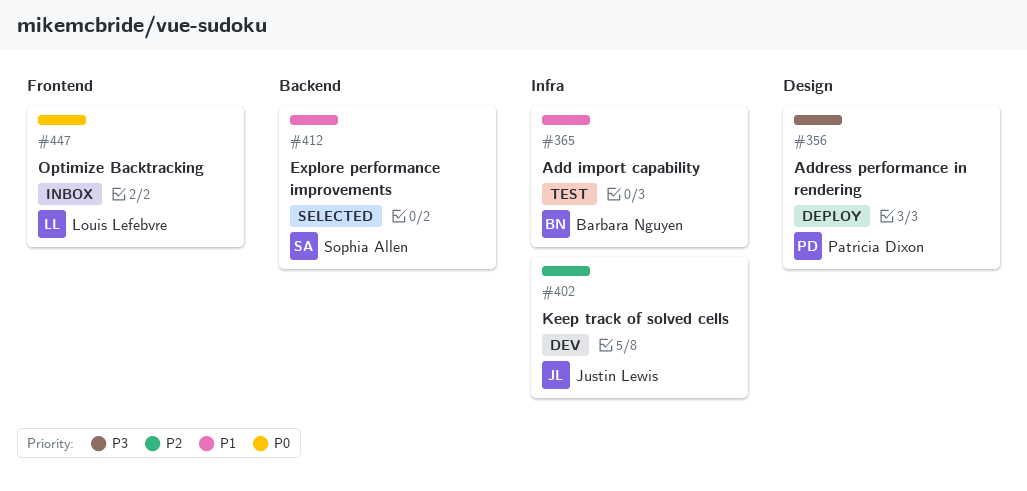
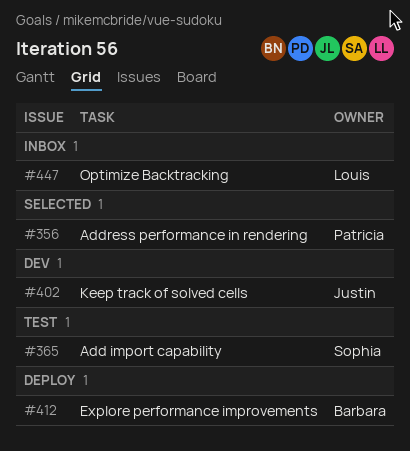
#356, status: Deploy -> Selected
#365, owner: Barbara Nguyen -> Sophia Allen
#412, status: Selected -> Deploy
#412, owner: Sophia Allen -> Barbara Nguyen

